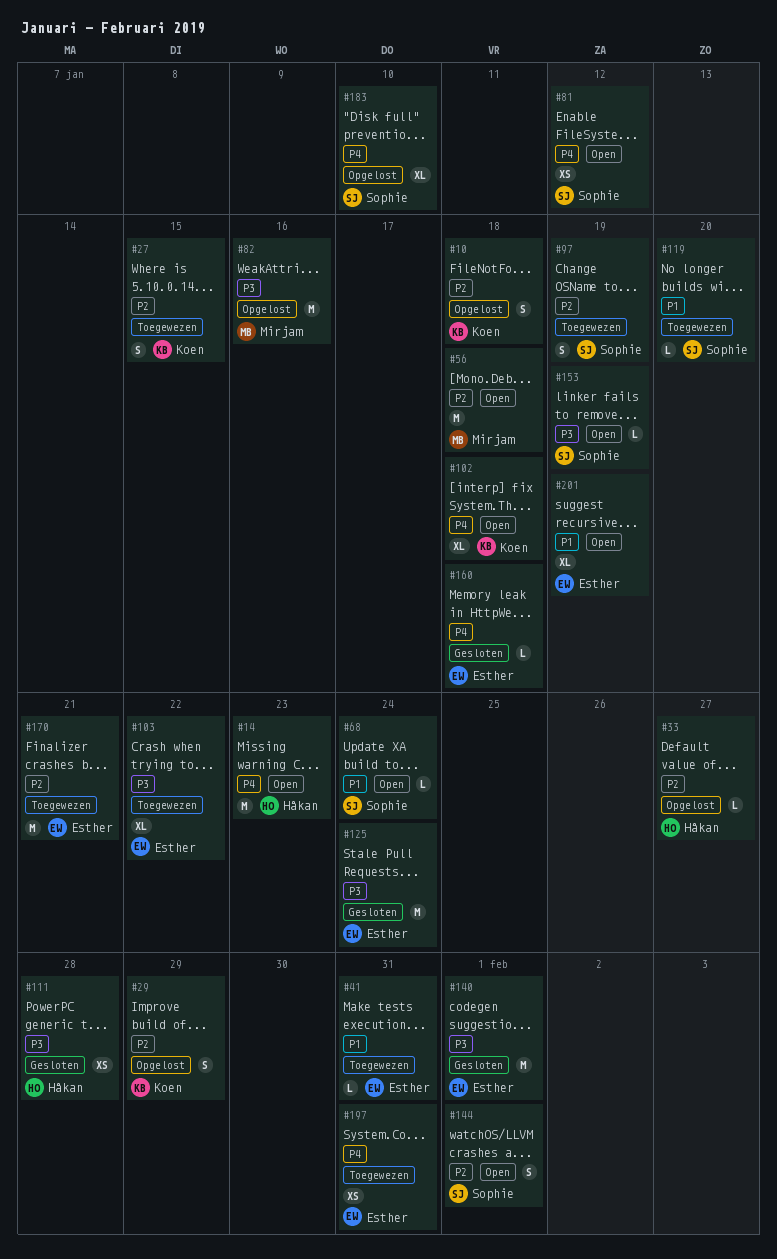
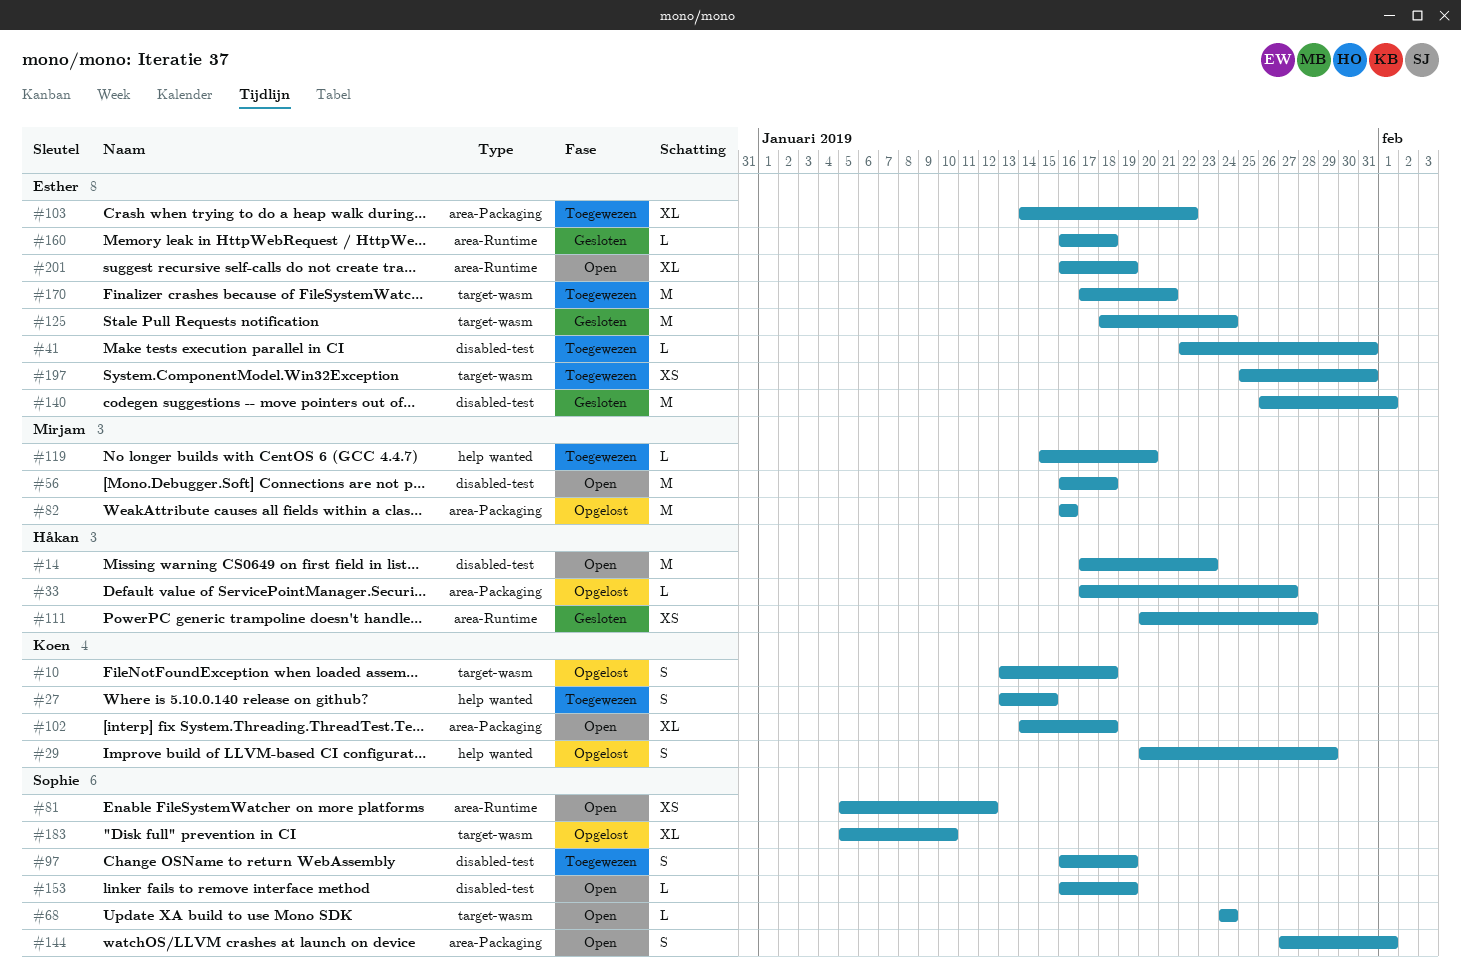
#119, owner: Sophie -> Mirjam

